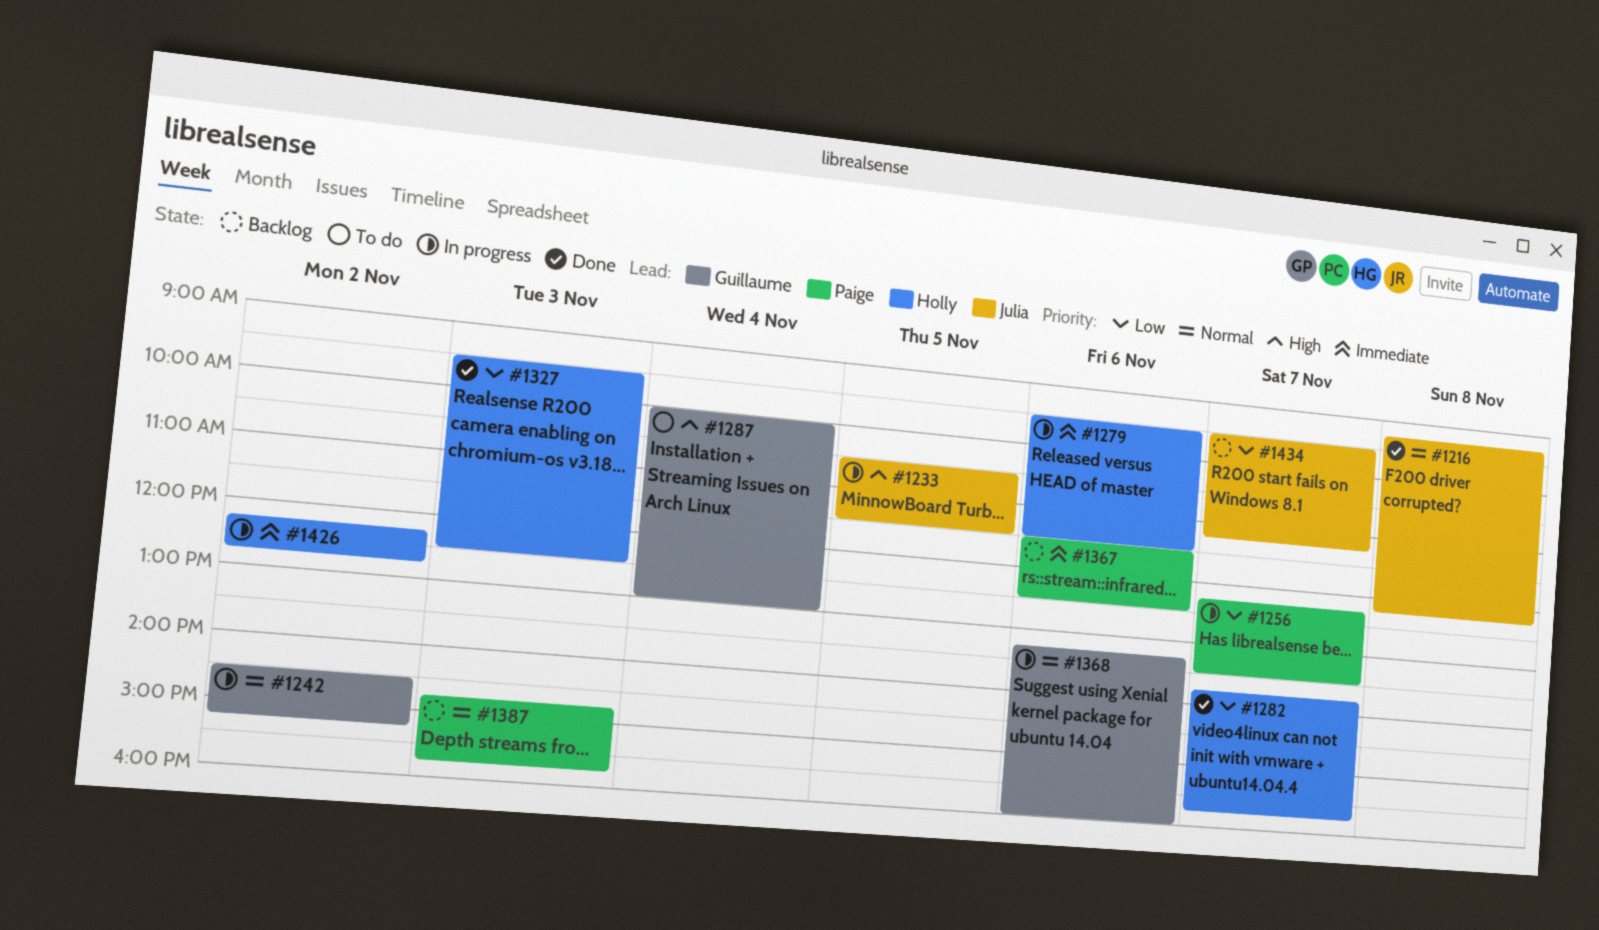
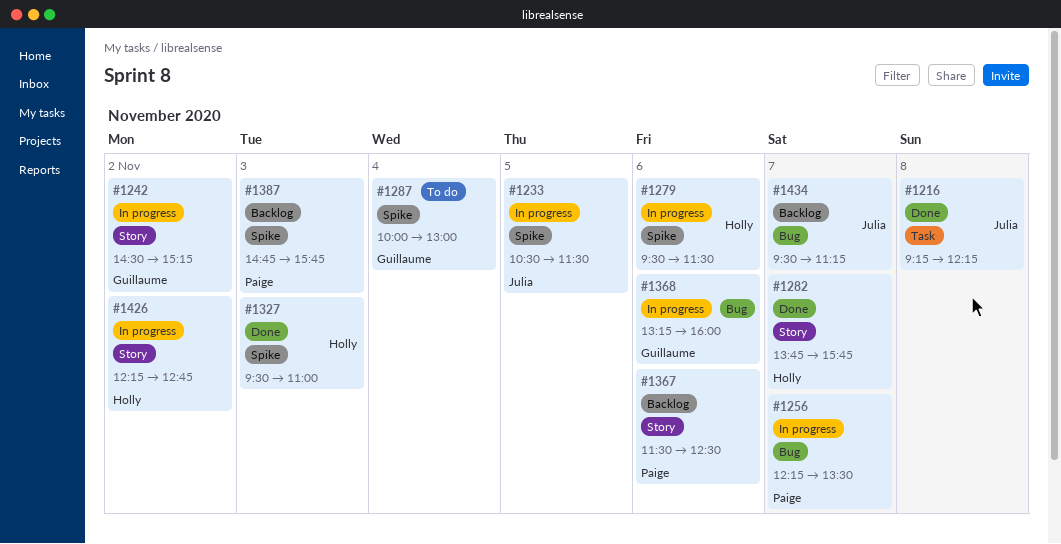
#1327, ends: 12:30 -> 11:00

